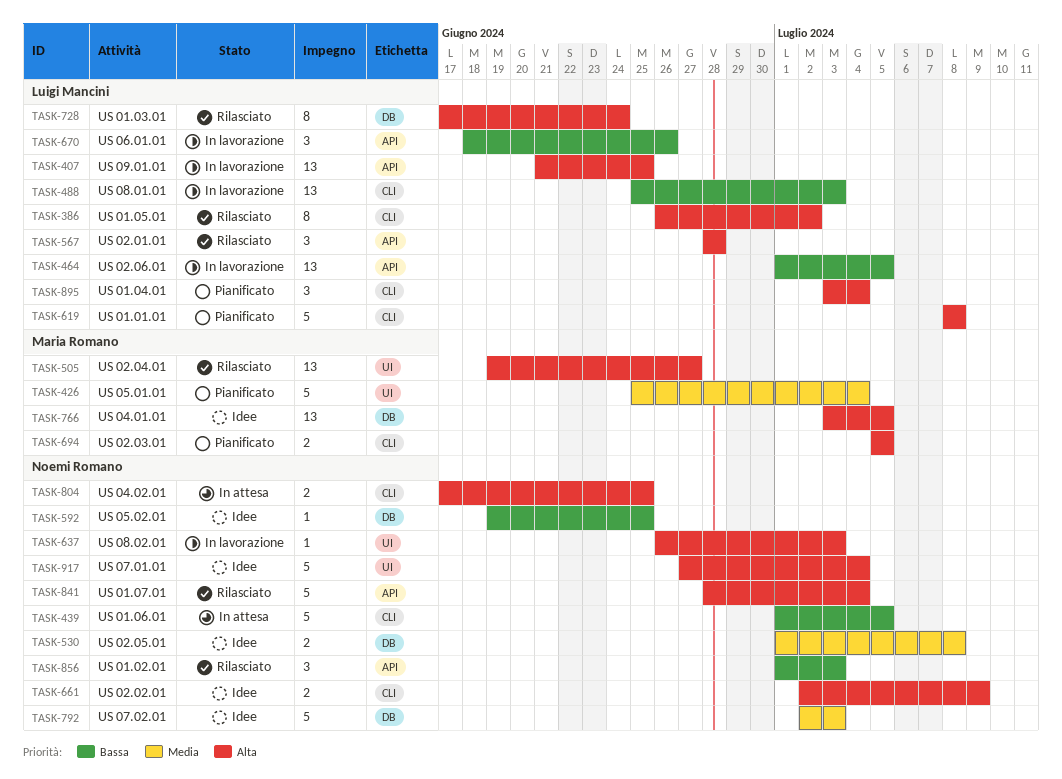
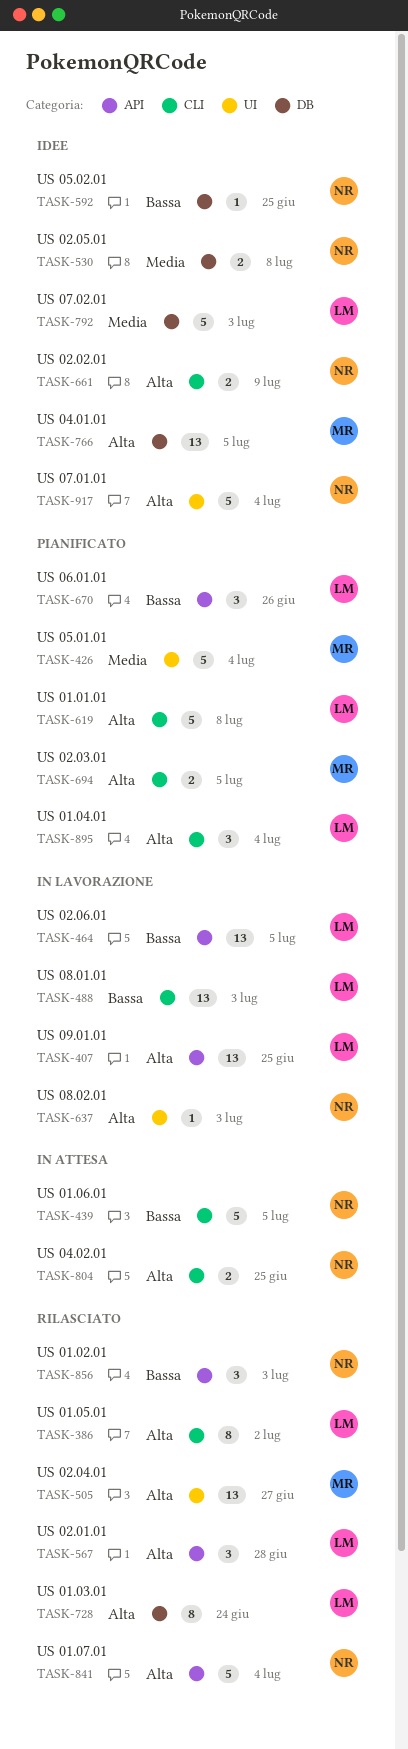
TASK-670, status: In lavorazione -> Pianificato
TASK-792, owner: Noemi Romano -> Luigi Mancini

